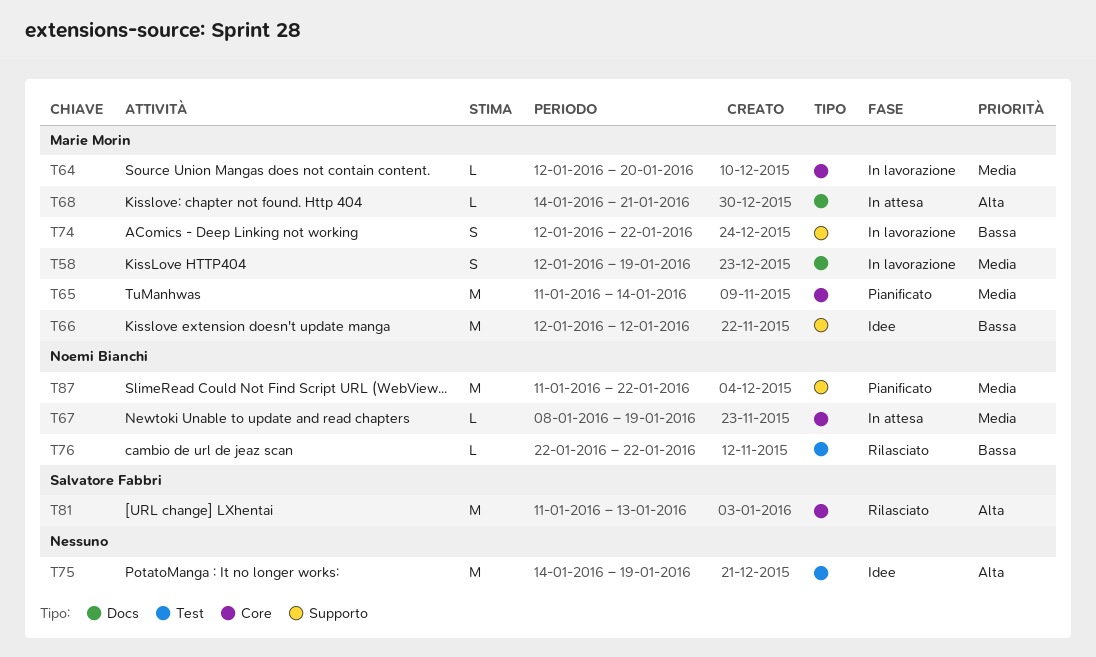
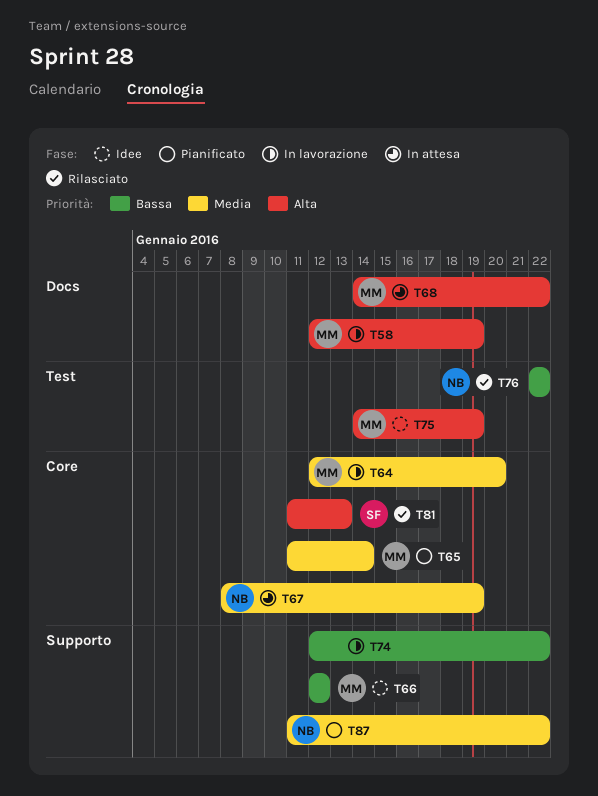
T58, priority: Media -> Alta
T68, due: Jan 21 -> Jan 22
T74, owner: Marie Morin -> none
T75, owner: none -> Marie Morin

